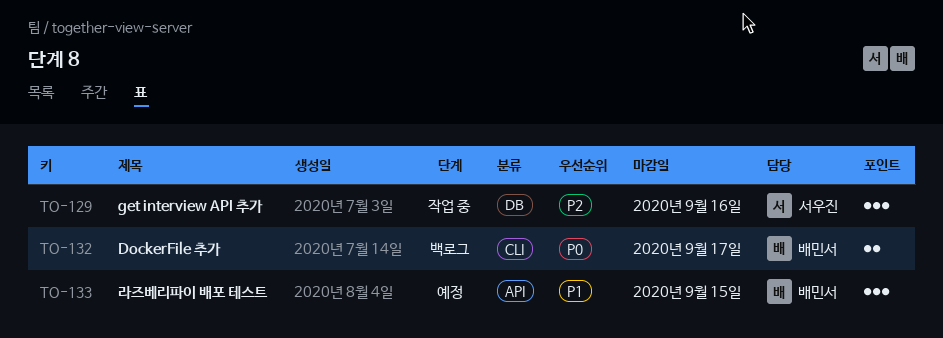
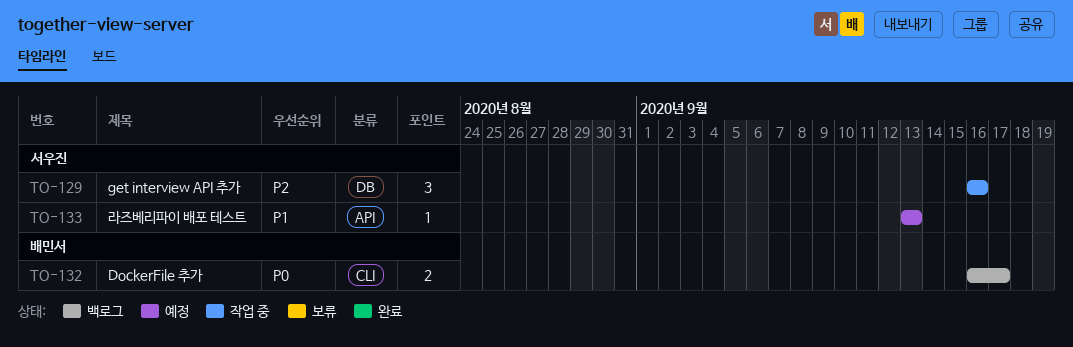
TO-133, owner: 배민서 -> 서우진
TO-133, estimate: 3 -> 1
TO-133, due: Sep 15 -> Sep 13

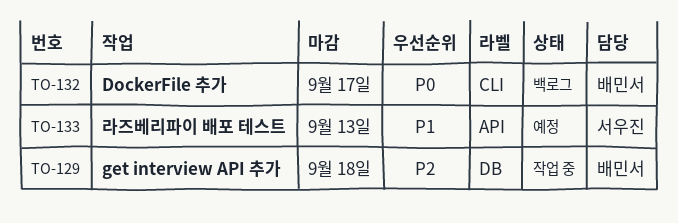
TO-129, owner: 서우진 -> 배민서
TO-129, due: Sep 16 -> Sep 18

